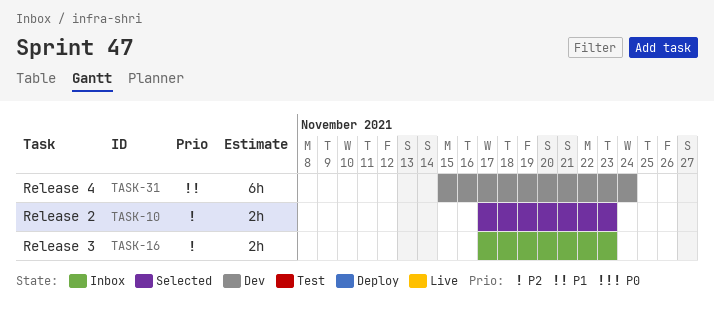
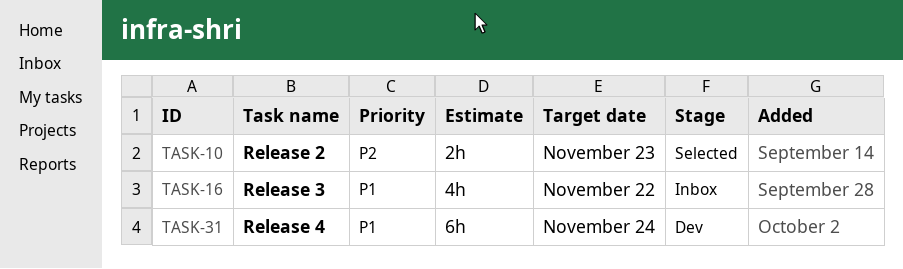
TASK-16, priority: P2 -> P1
TASK-16, estimate: 2h -> 4h
TASK-16, due: Nov 23 -> Nov 22

